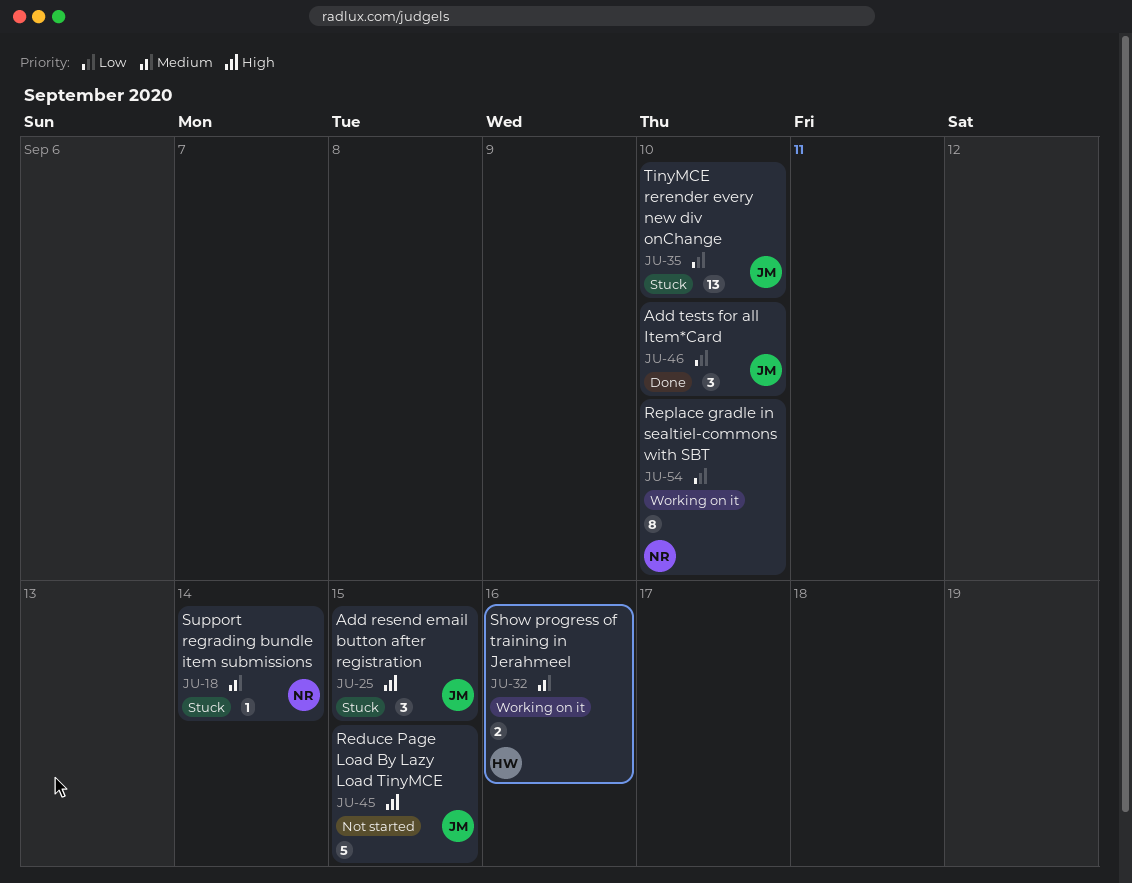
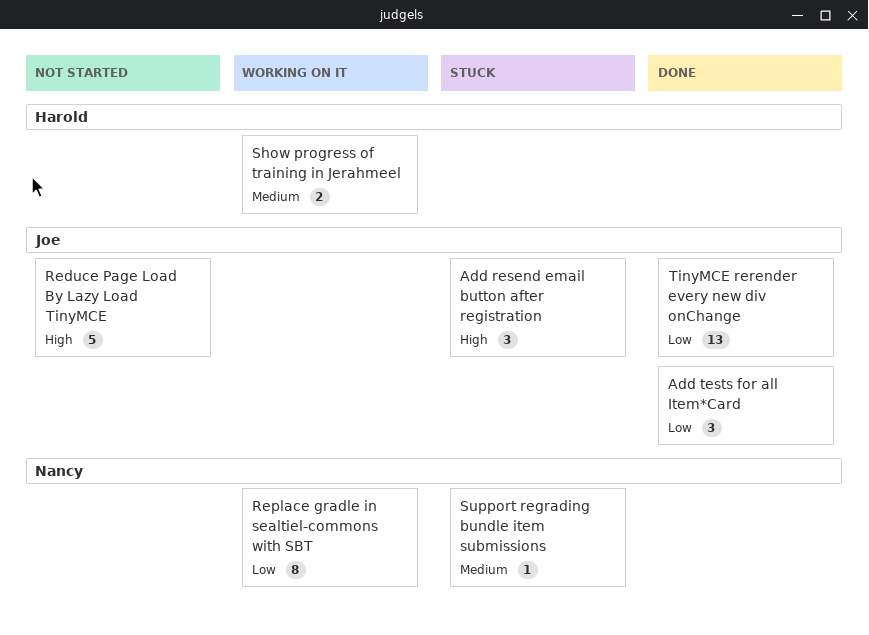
TinyMCE rerender every new div onChange, status: Stuck -> Done

